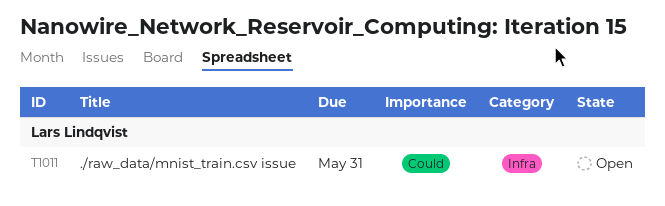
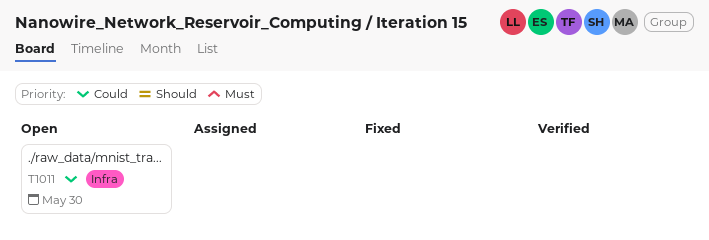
T1011, due: May 31 -> May 30

